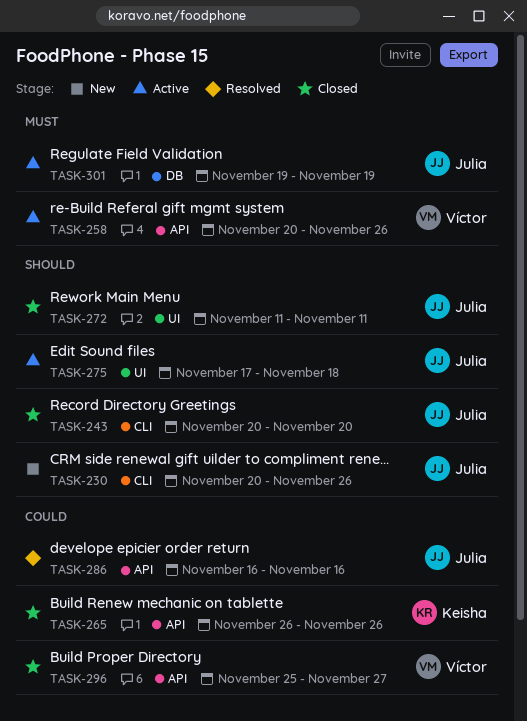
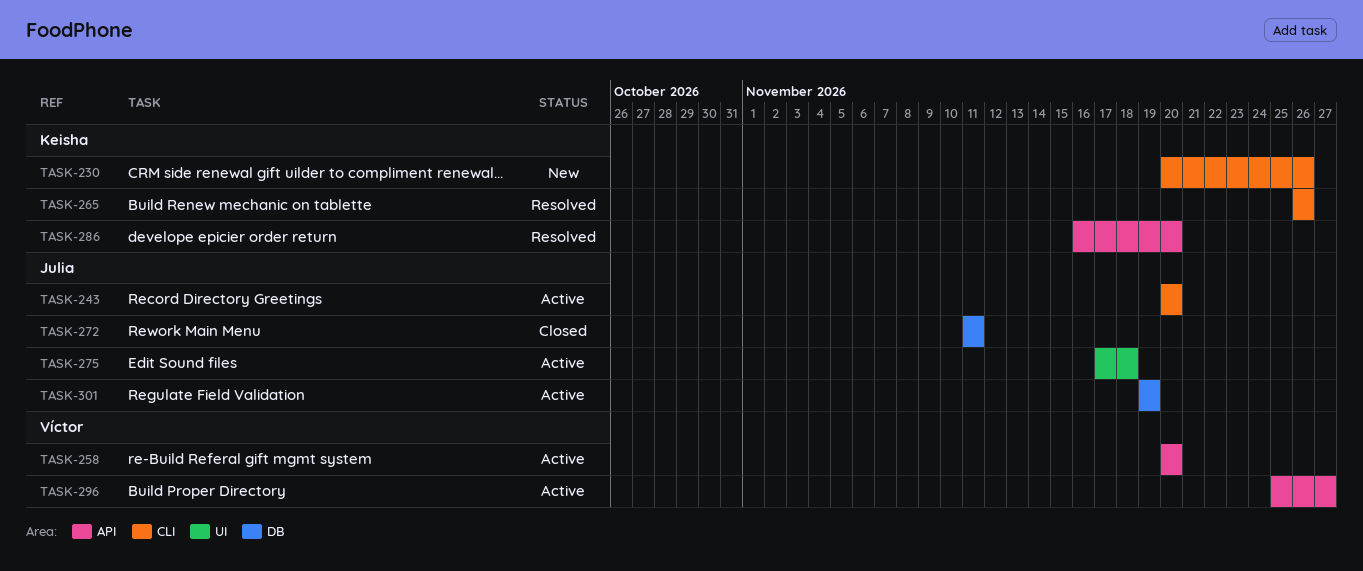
TASK-230, owner: Julia -> Keisha
TASK-243, status: Closed -> Active
TASK-258, due: Nov 26 -> Nov 20
TASK-265, status: Closed -> Resolved
TASK-265, label: API -> CLI
TASK-272, label: UI -> DB
TASK-286, owner: Julia -> Keisha
TASK-286, due: Nov 16 -> Nov 20
TASK-296, status: Closed -> Active

